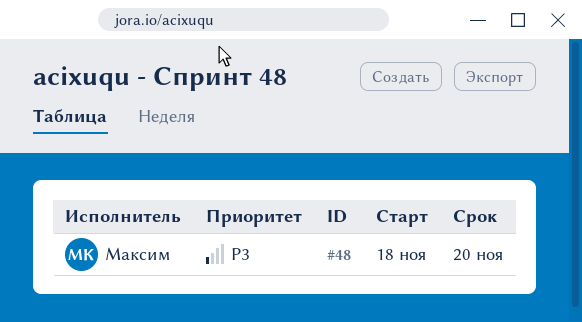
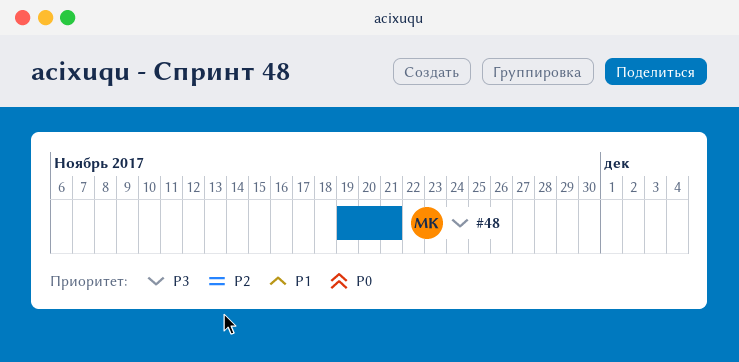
#48, start: Nov 18 -> Nov 19
#48, due: Nov 20 -> Nov 21

